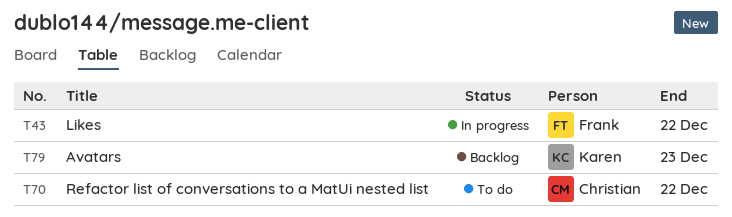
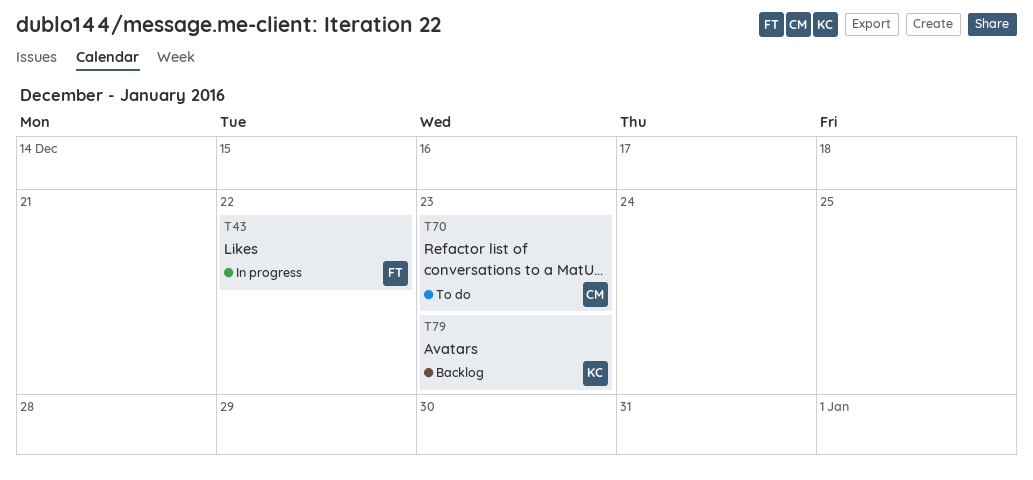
T70, due: Dec 22 -> Dec 23

